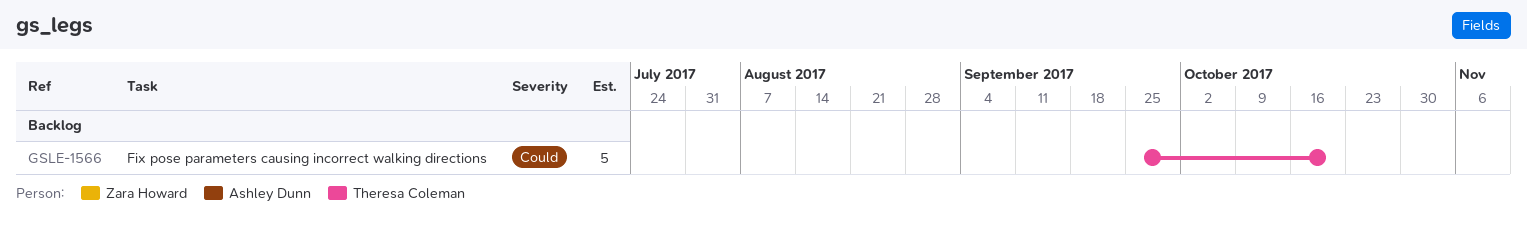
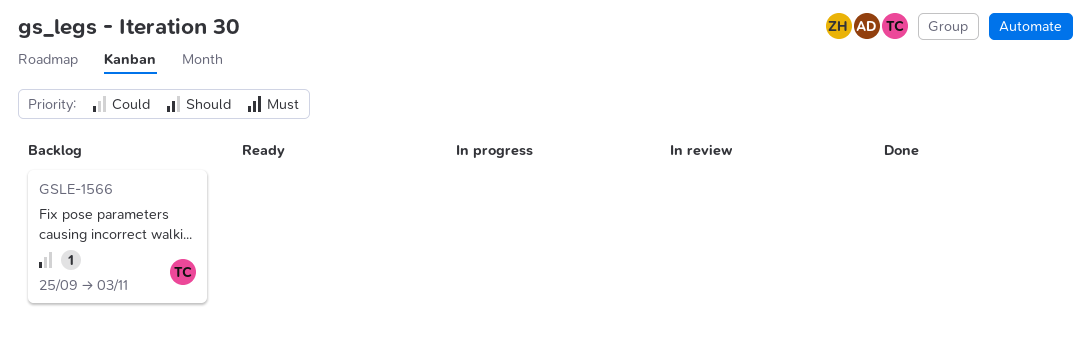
GSLE-1566, estimate: 5 -> 1
GSLE-1566, due: Oct 20 -> Nov 3

